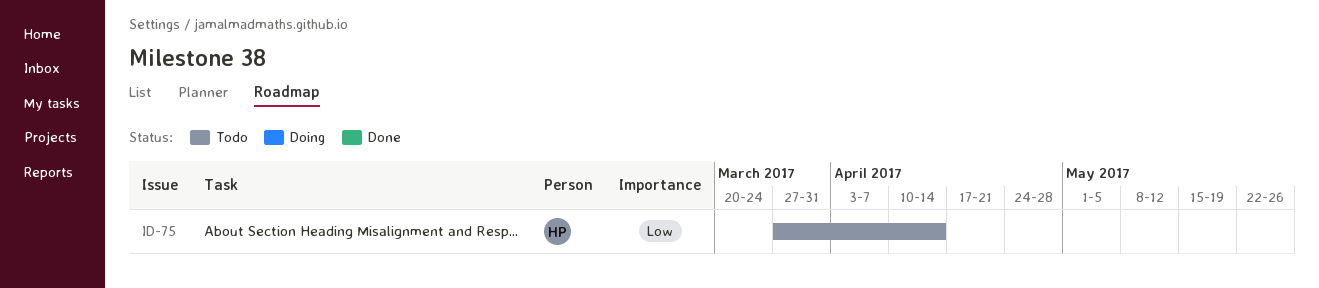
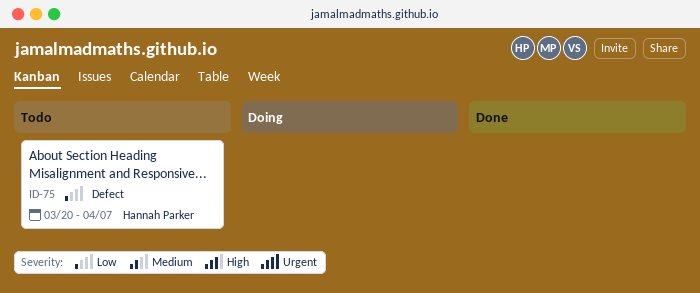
ID-75, start: Mar 27 -> Mar 20
ID-75, due: Apr 14 -> Apr 7

